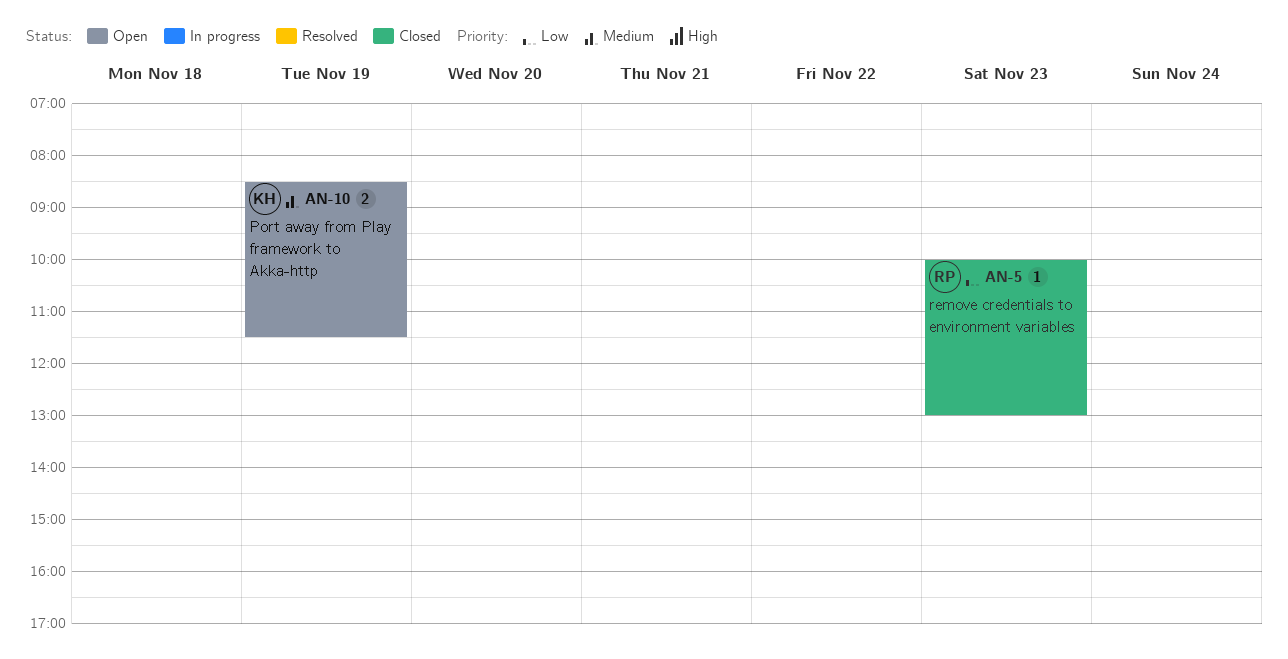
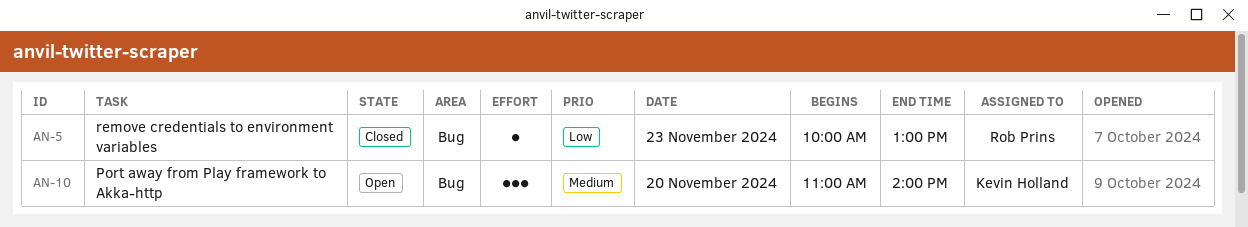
AN-10, estimate: 2 -> 3
AN-10, day: Nov 19 -> Nov 20
AN-10, begins: 08:30 -> 11:00
AN-10, ends: 11:30 -> 14:00

